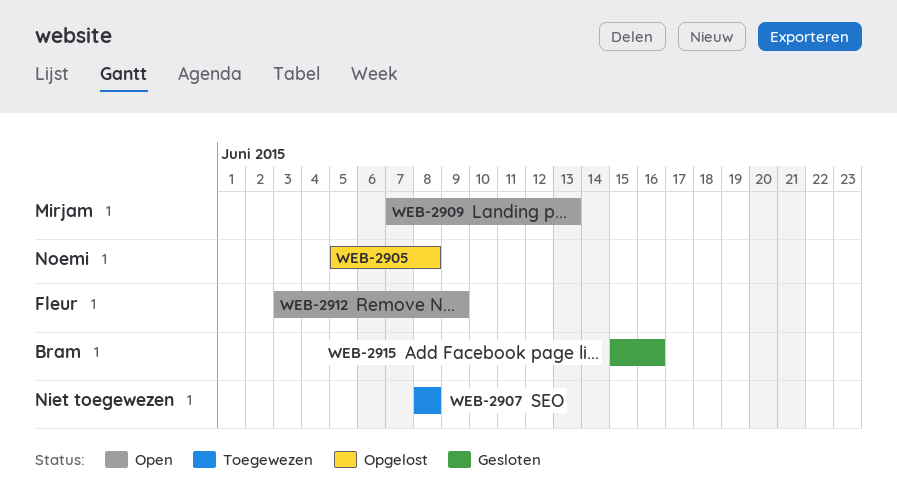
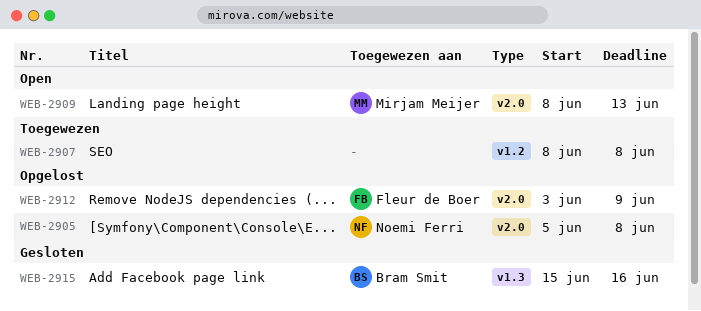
WEB-2909, start: Jun 7 -> Jun 8
WEB-2912, status: Open -> Opgelost

